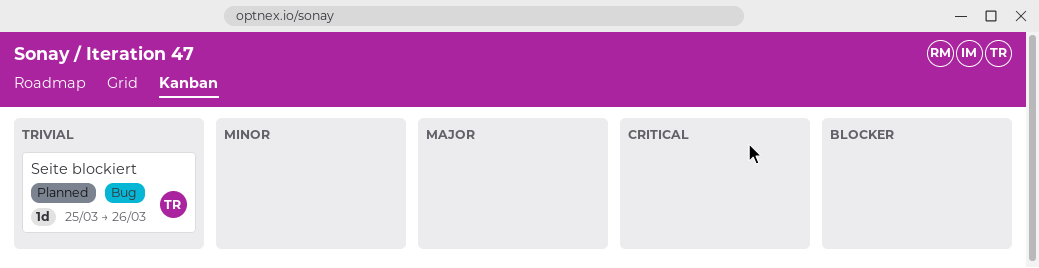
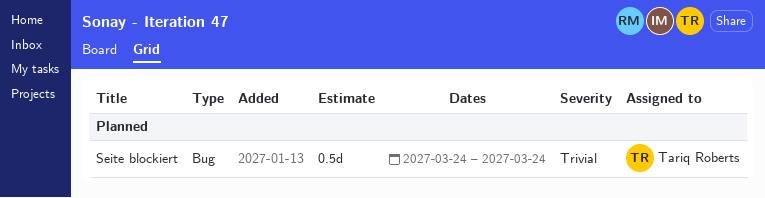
Seite blockiert, estimate: 1d -> 0.5d
Seite blockiert, start: Mar 25 -> Mar 24
Seite blockiert, due: Mar 26 -> Mar 24

